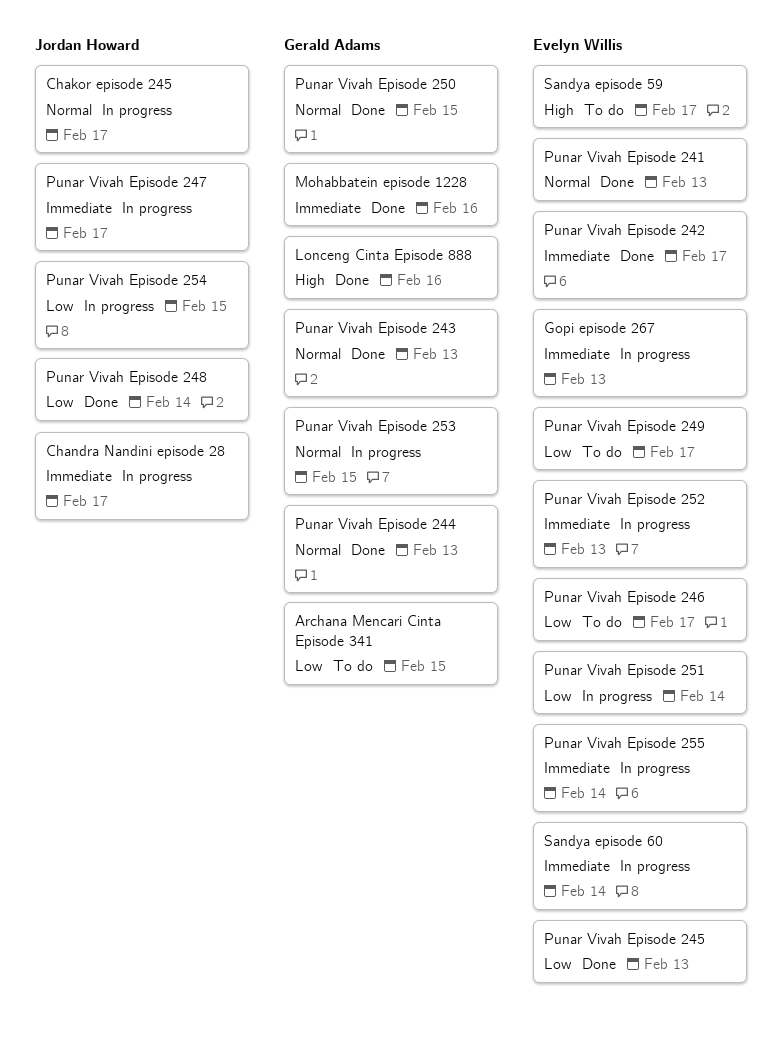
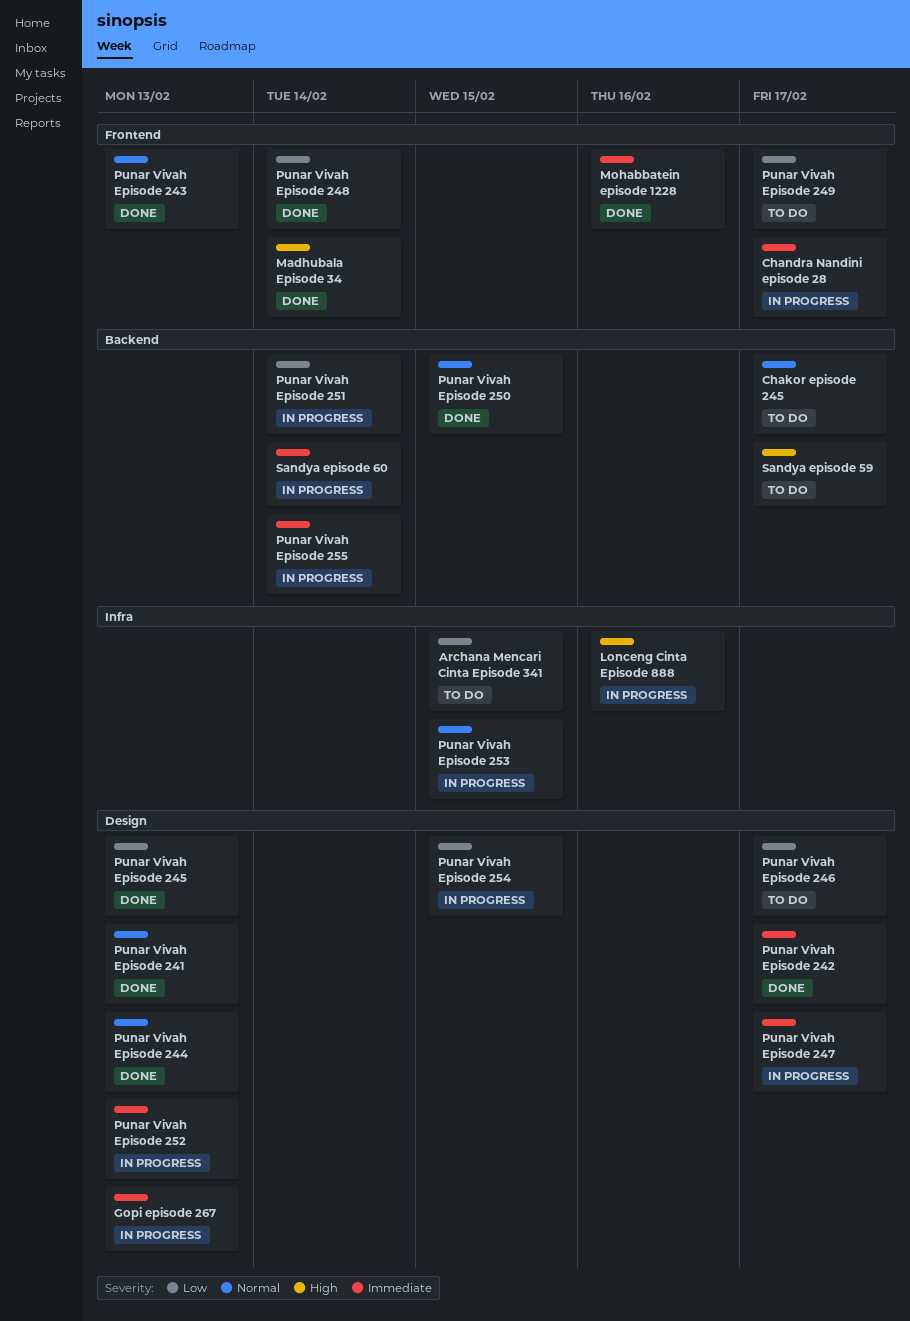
Chakor episode 245, status: In progress -> To do
Lonceng Cinta Episode 888, status: Done -> In progress
Madhubala Episode 34: none -> present

